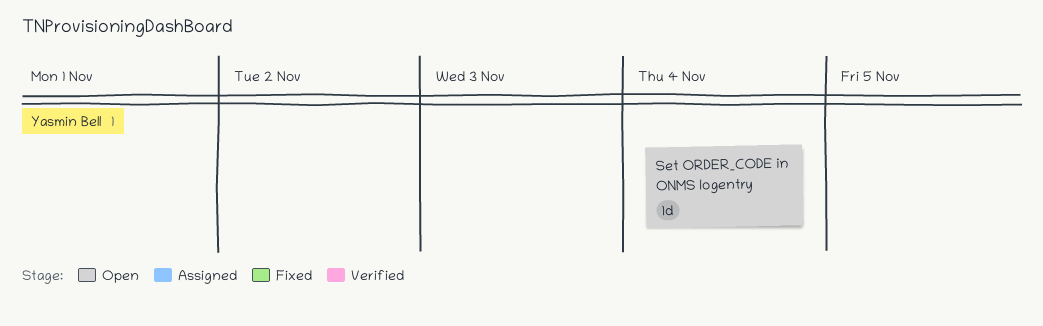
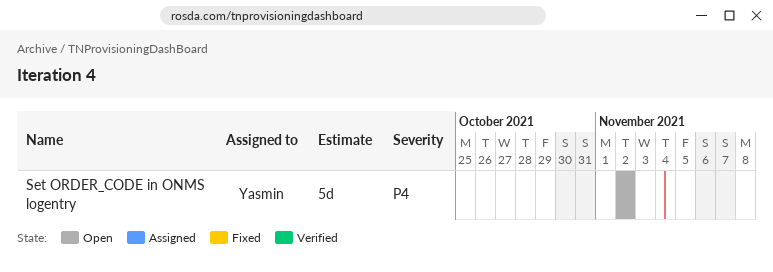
Set ORDER_CODE in ONMS logentry, estimate: 1d -> 5d
Set ORDER_CODE in ONMS logentry, due: Nov 4 -> Nov 2

